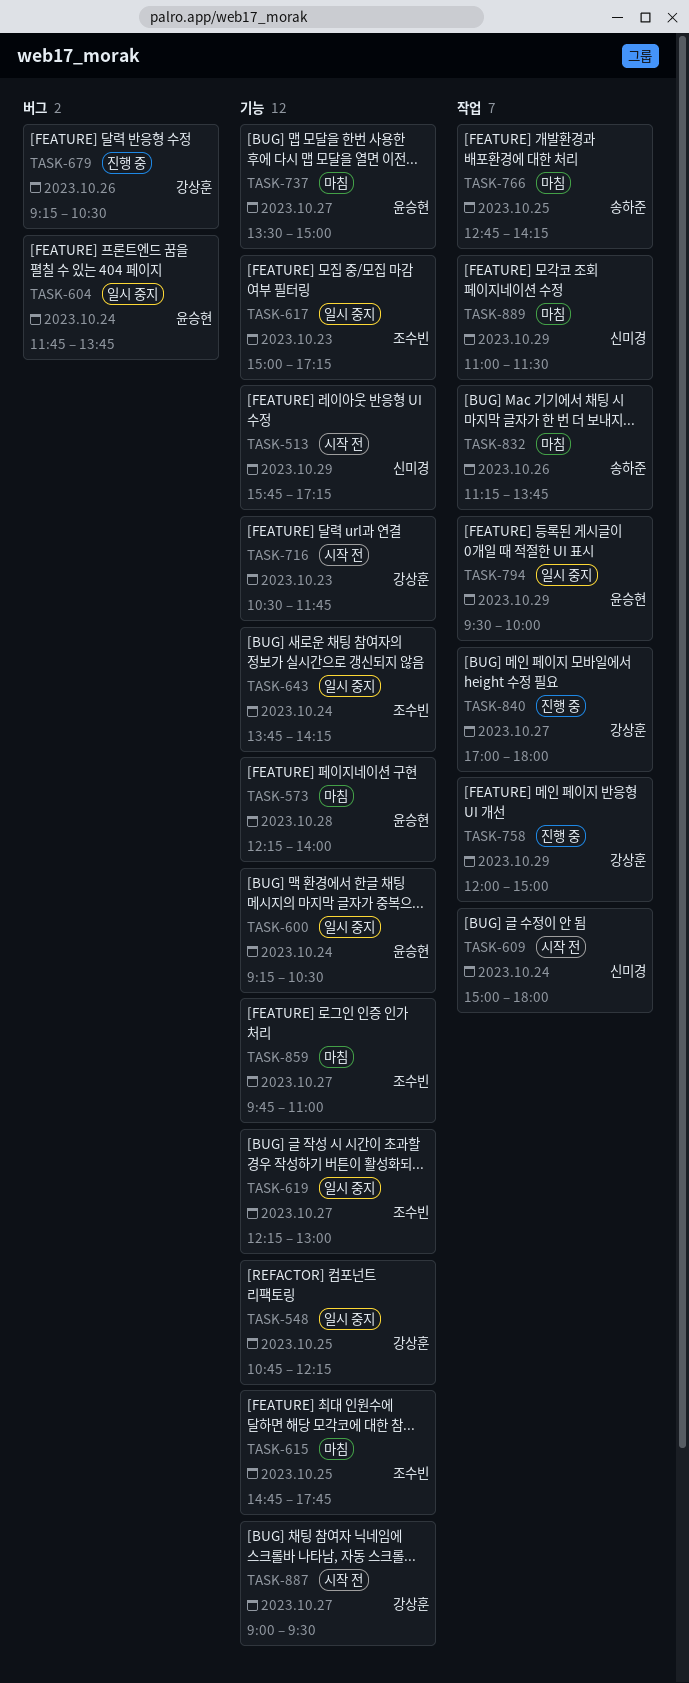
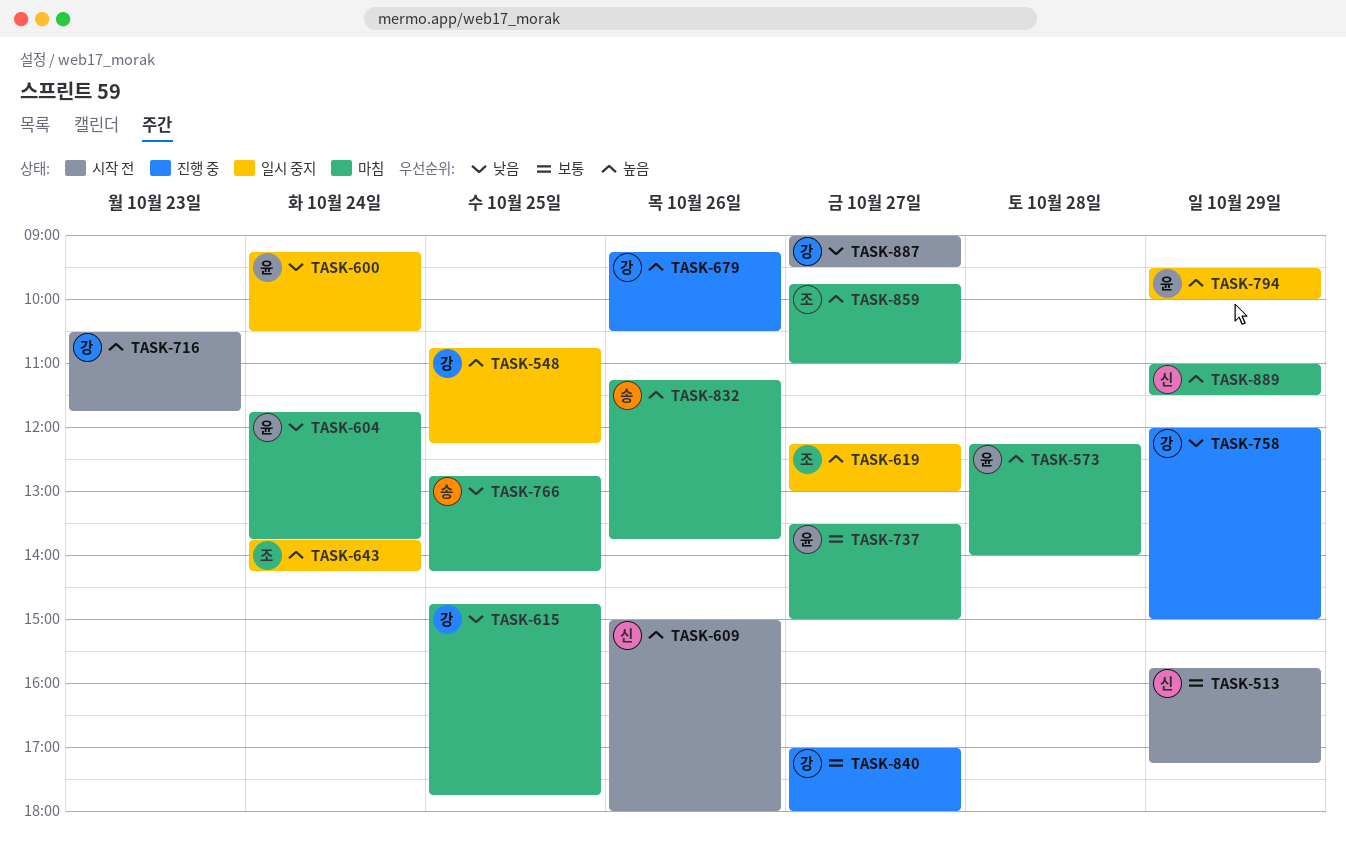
TASK-604, status: 일시 중지 -> 마침
TASK-609, day: Oct 24 -> Oct 26
TASK-615, owner: 조수빈 -> 강상훈
TASK-617: present -> none

